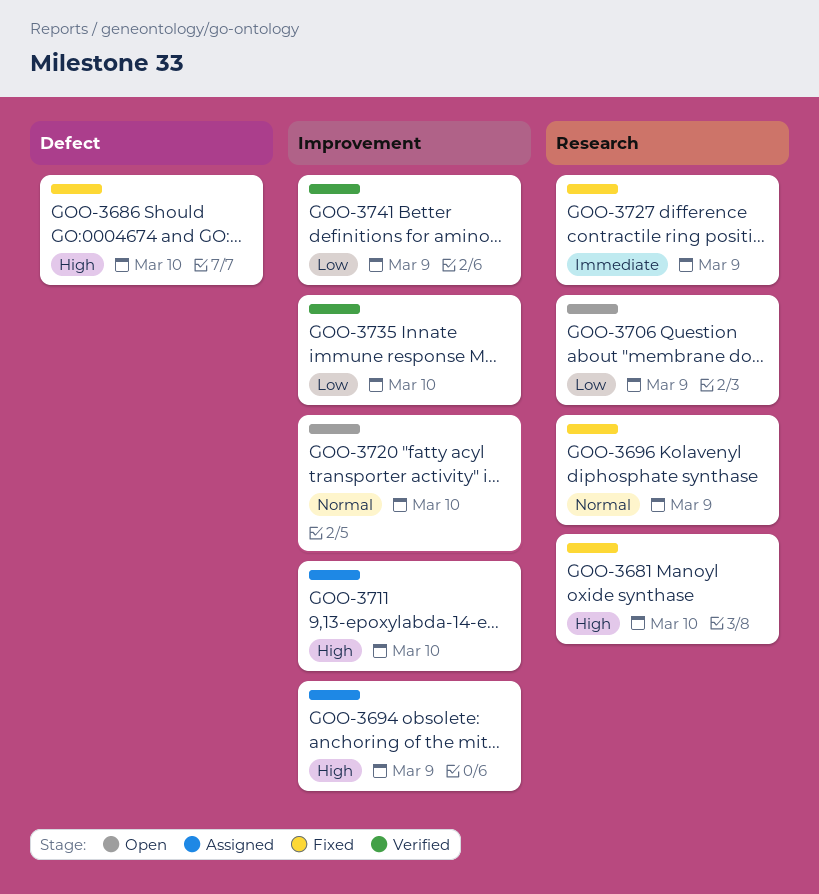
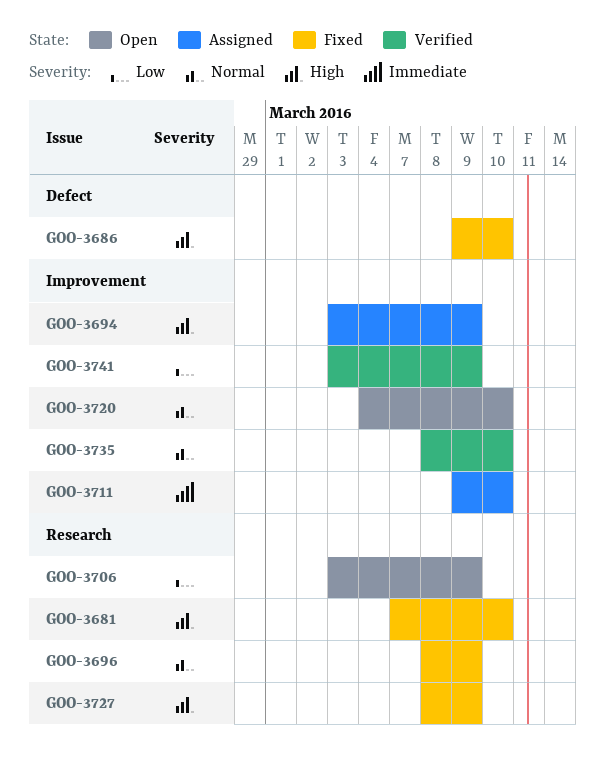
GOO-3711, priority: High -> Immediate
GOO-3727, priority: Immediate -> High
GOO-3735, priority: Low -> Normal

